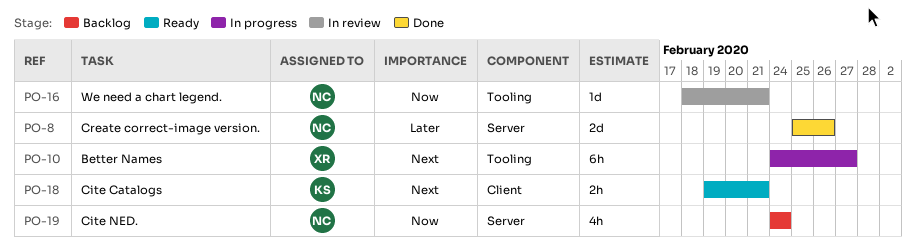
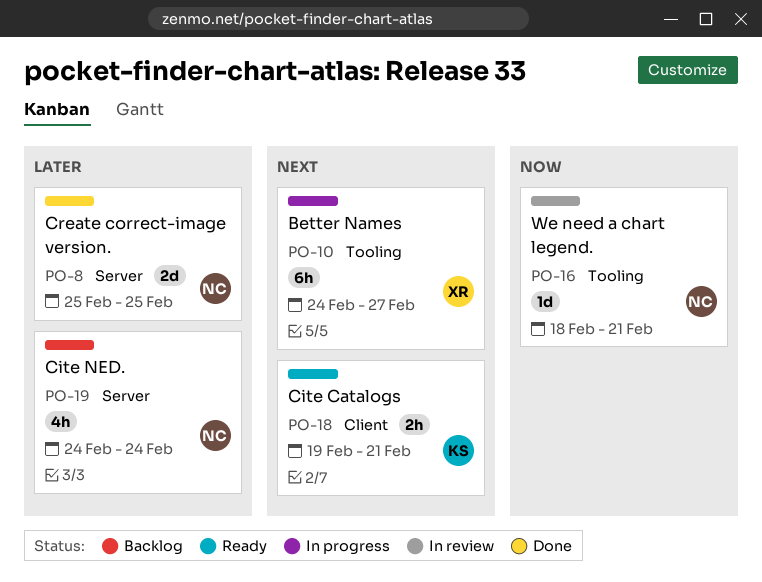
PO-8, due: Feb 26 -> Feb 25
PO-19, priority: Now -> Later

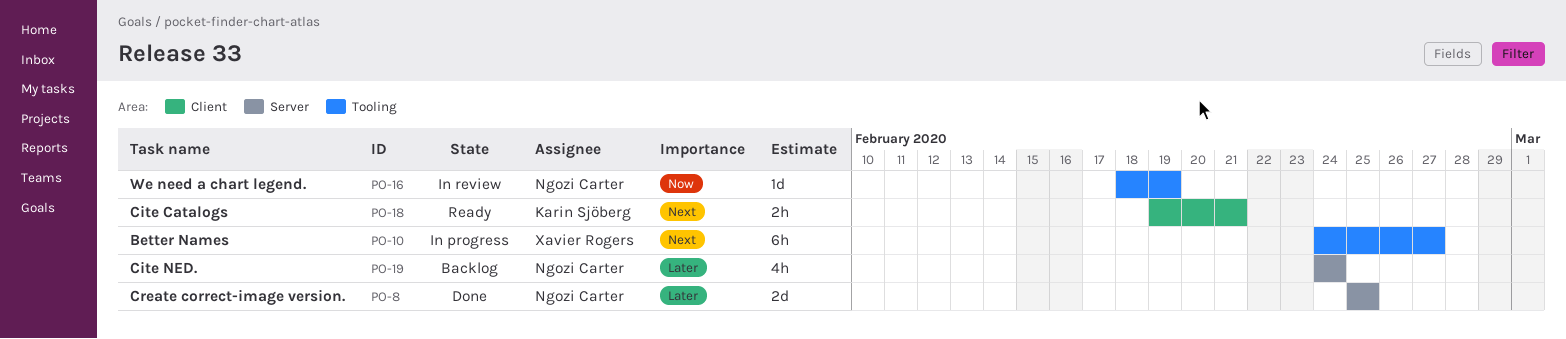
PO-16, due: Feb 21 -> Feb 19

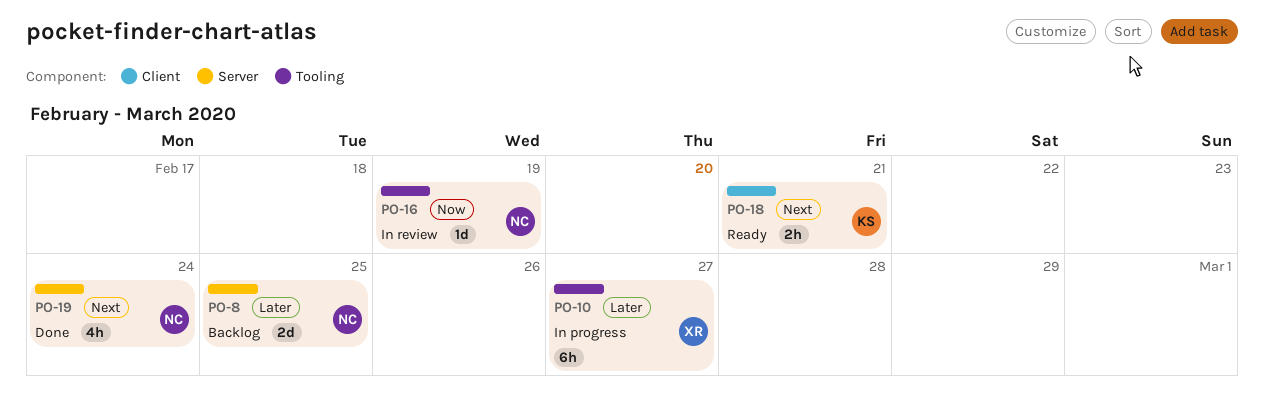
PO-8, status: Done -> Backlog
PO-10, priority: Next -> Later
PO-19, status: Backlog -> Done
PO-19, priority: Later -> Next

